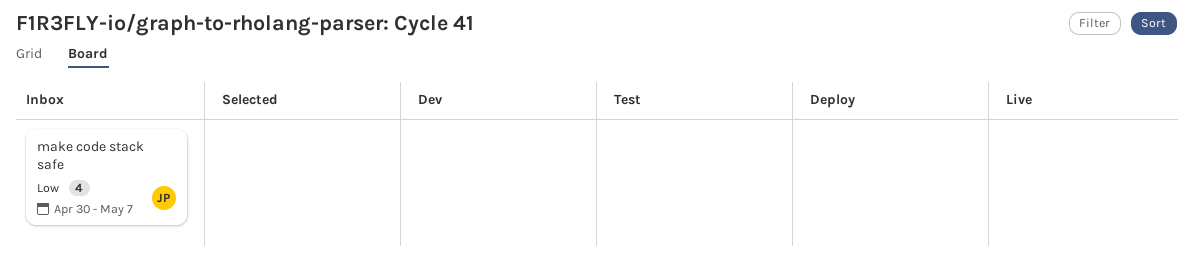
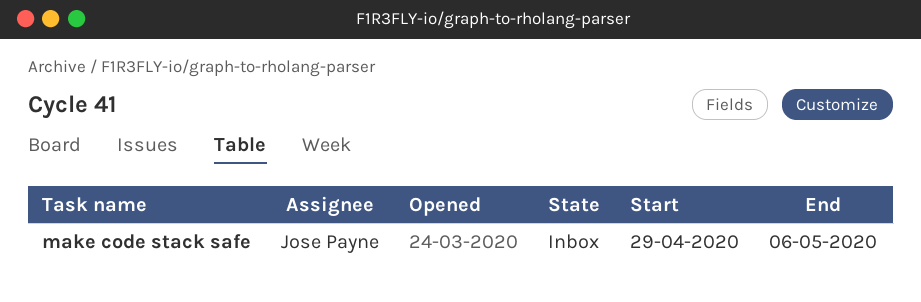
make code stack safe, start: Apr 30 -> Apr 29
make code stack safe, due: May 7 -> May 6

